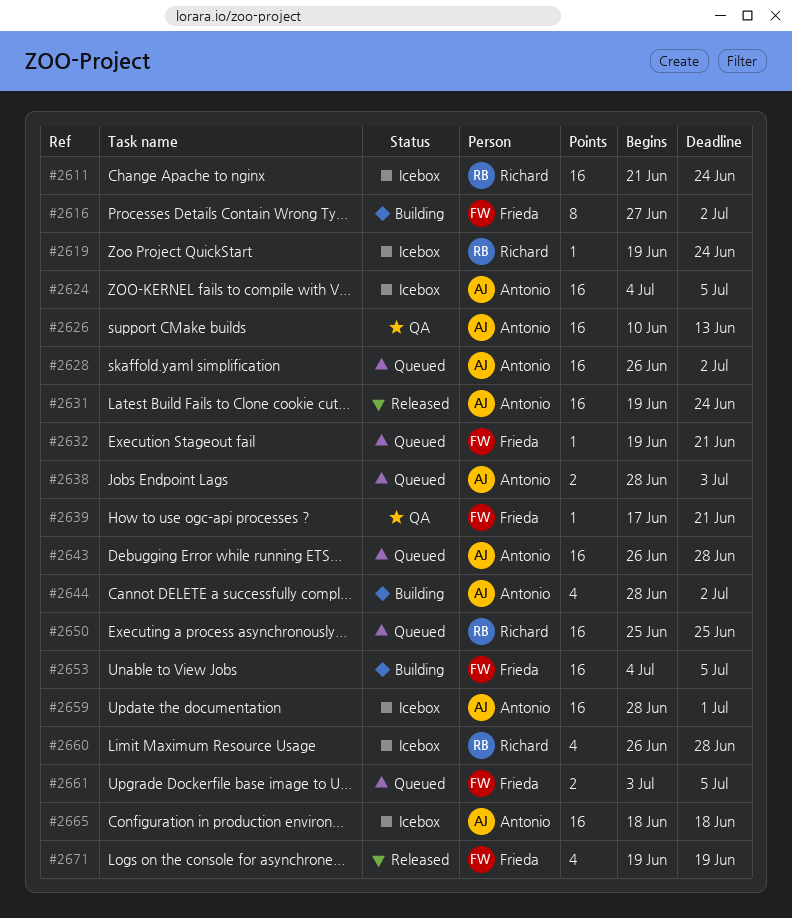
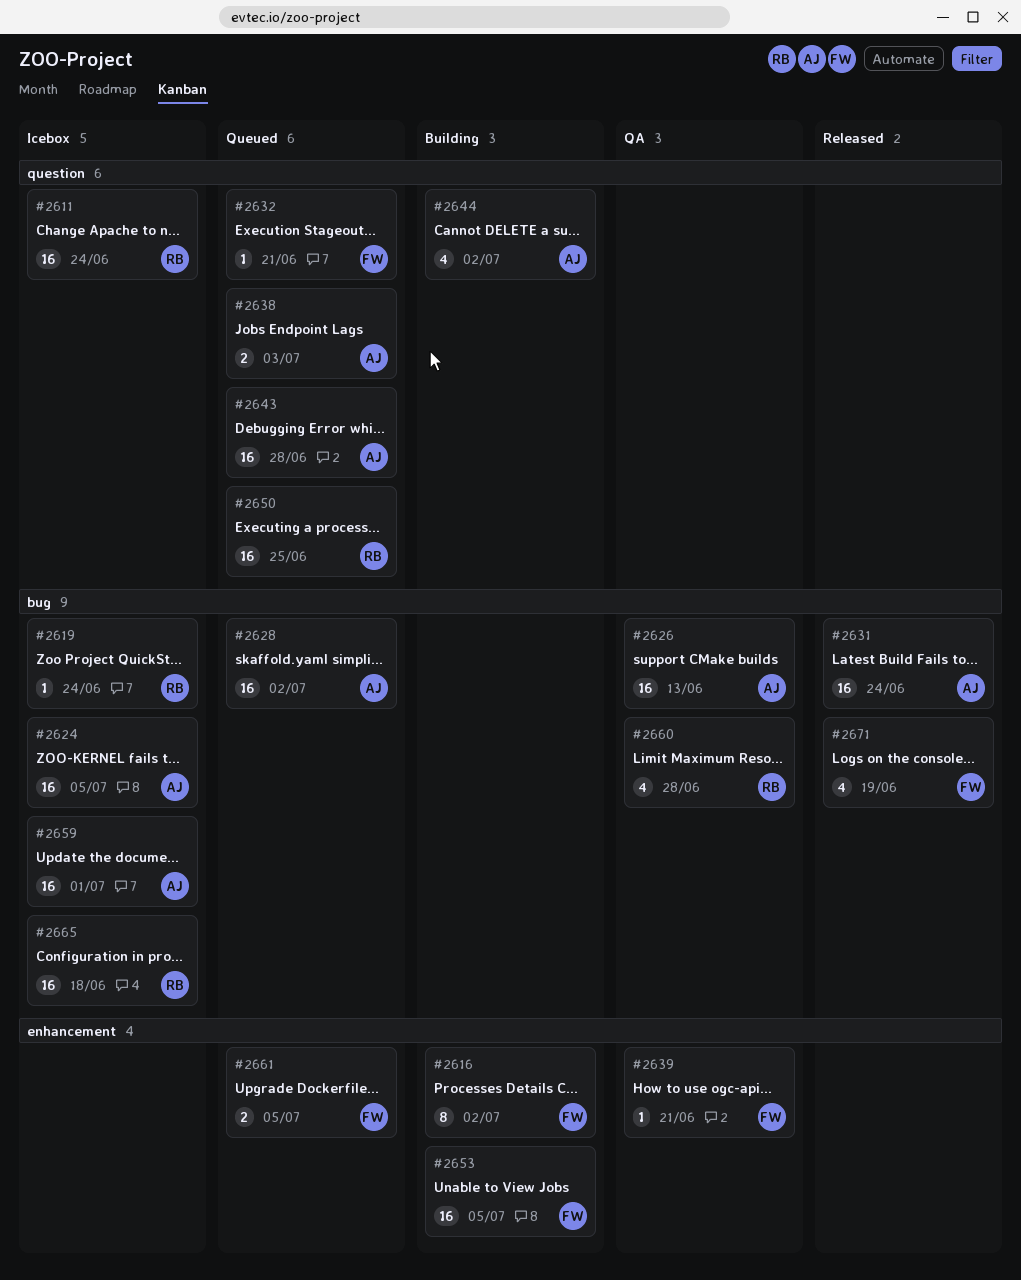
#2660, status: Icebox -> QA
#2665, owner: Antonio -> Richard

